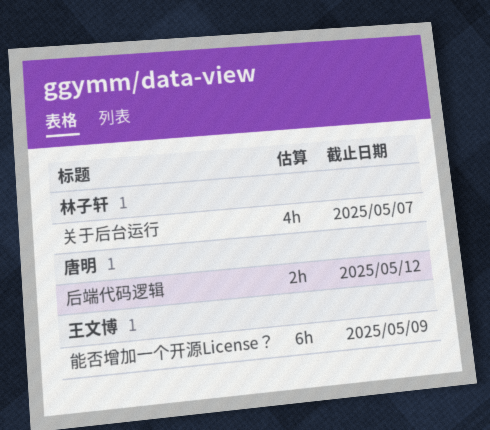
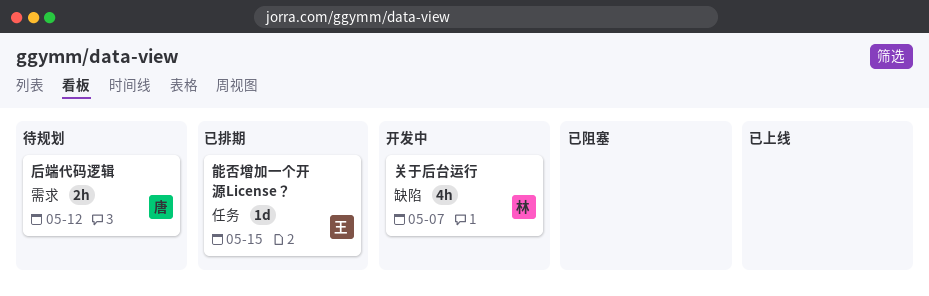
能否增加一个开源License？, estimate: 6h -> 1d
能否增加一个开源License？, due: May 9 -> May 15

